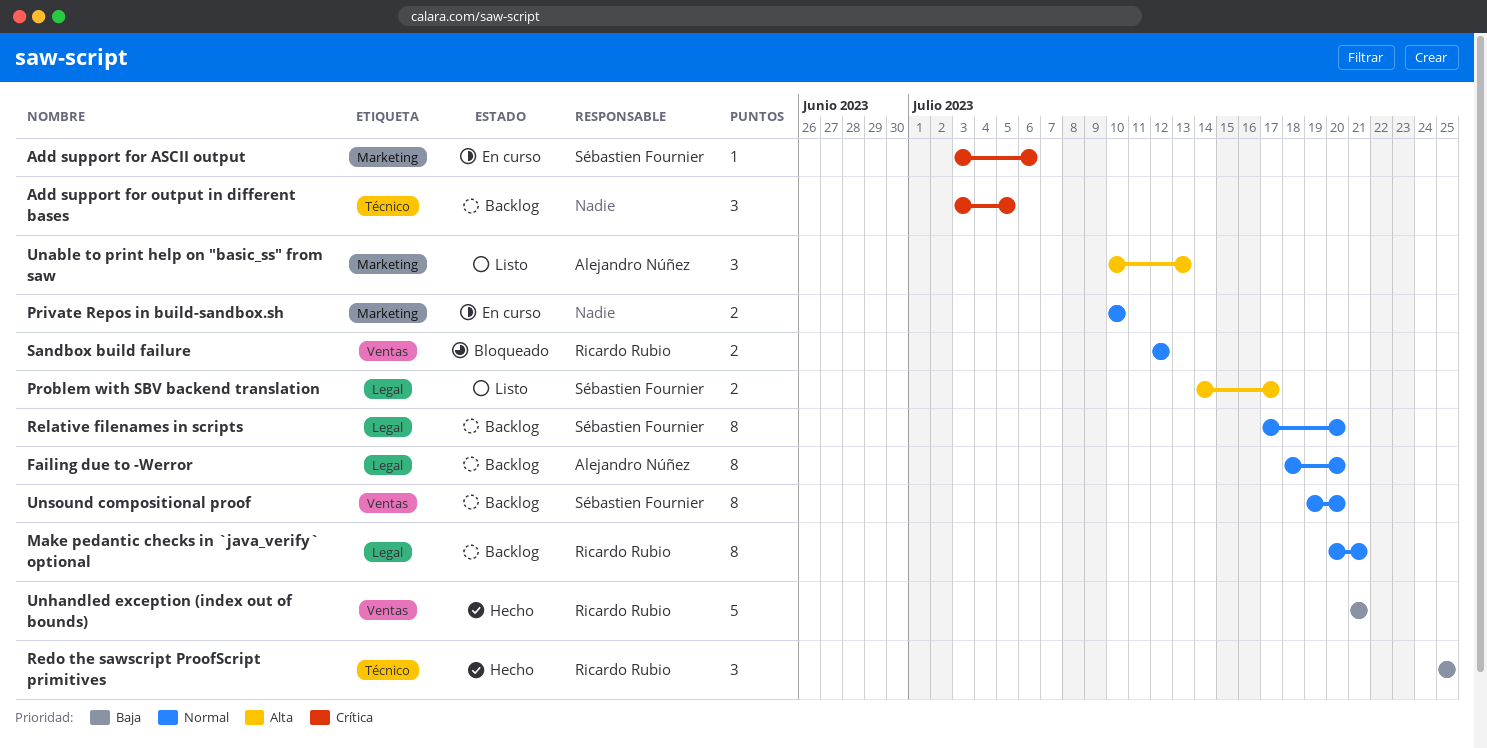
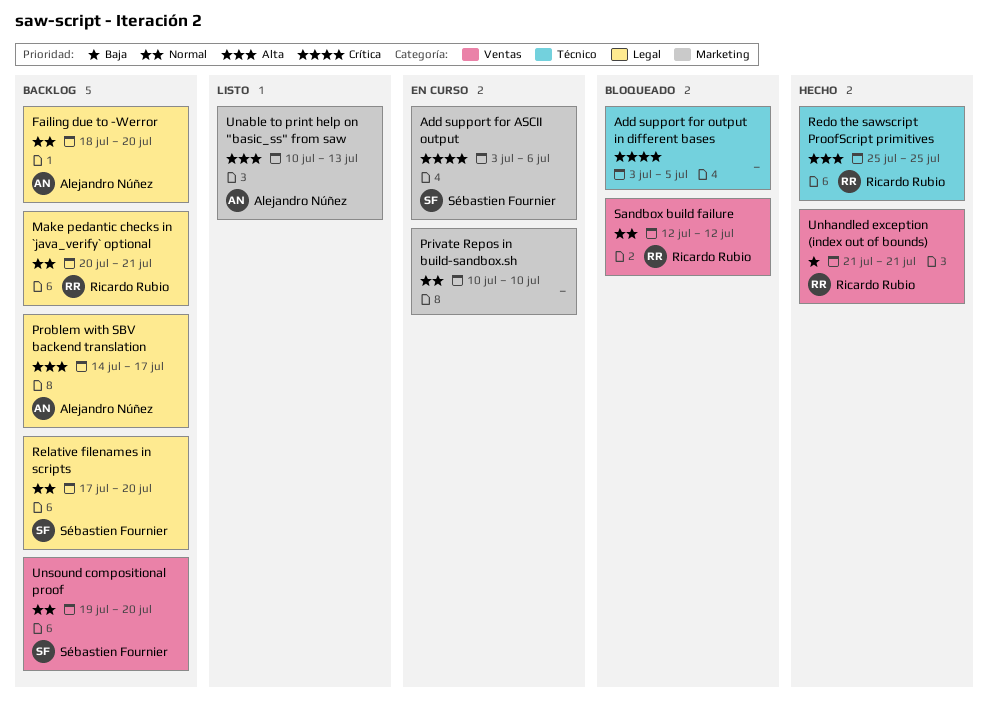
Add support for output in different bases, status: Backlog -> Bloqueado
Problem with SBV backend translation, status: Listo -> Backlog
Problem with SBV backend translation, owner: Sébastien Fournier -> Alejandro Núñez
Redo the sawscript ProofScript primitives, priority: Baja -> Alta

